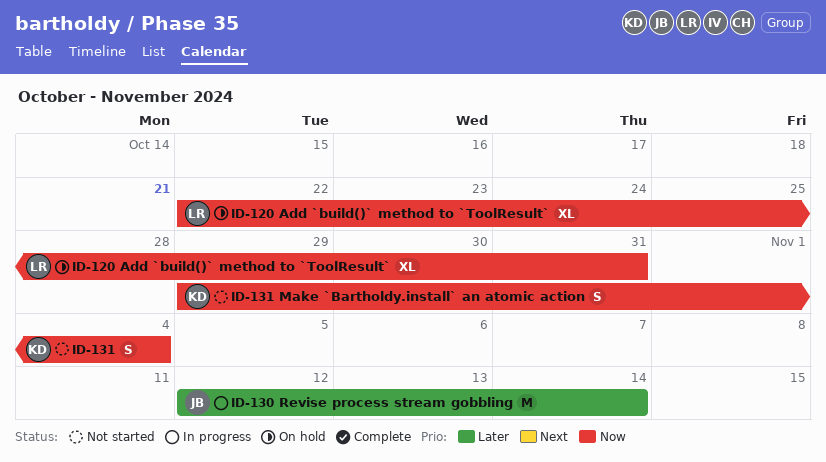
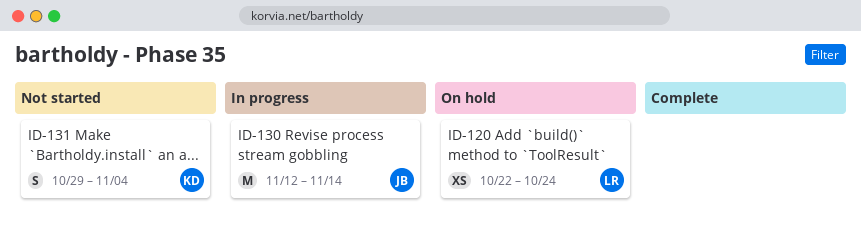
ID-120, estimate: XL -> XS
ID-120, due: Oct 31 -> Oct 24

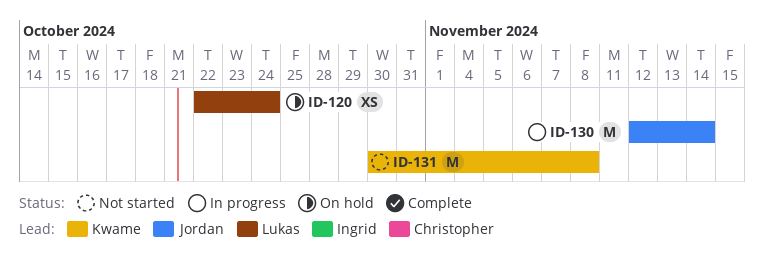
ID-131, estimate: S -> M
ID-131, start: Oct 29 -> Oct 30
ID-131, due: Nov 4 -> Nov 8

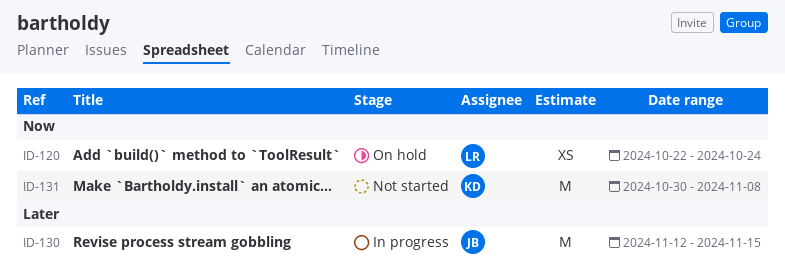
ID-130, due: Nov 14 -> Nov 15

